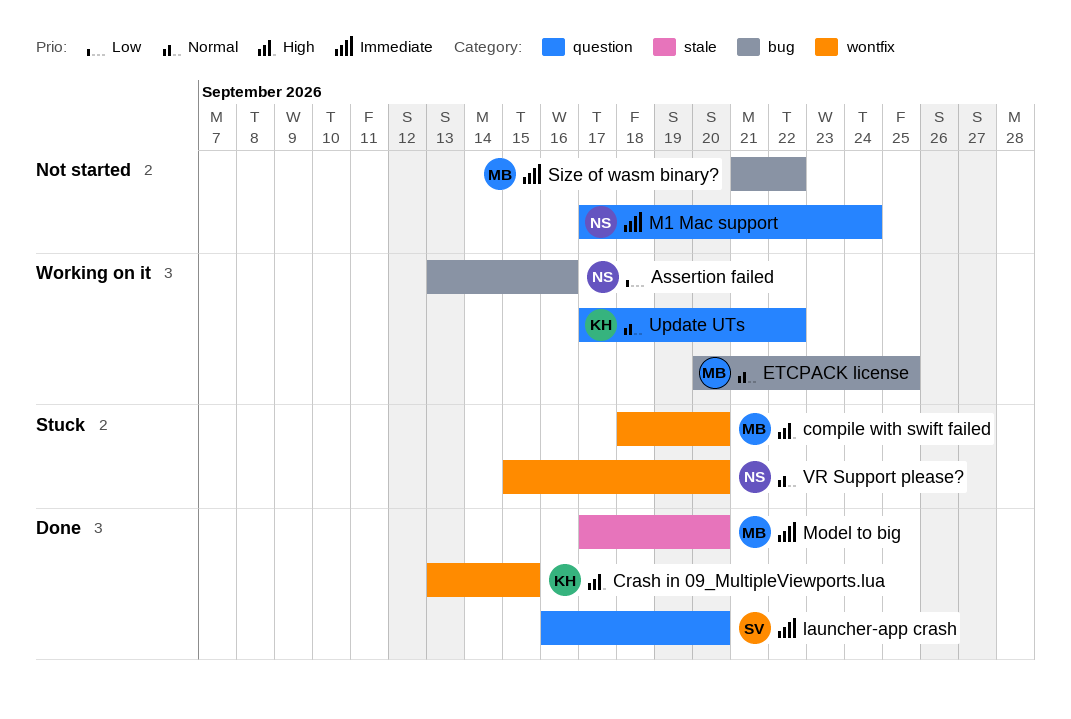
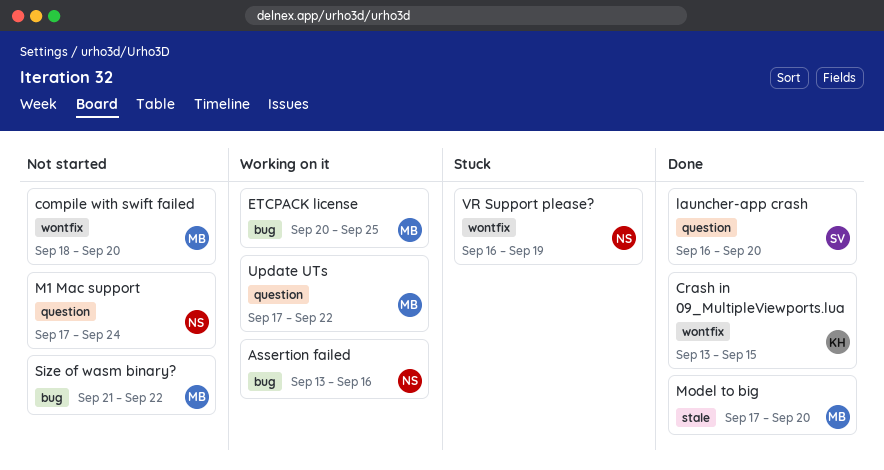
compile with swift failed, status: Stuck -> Not started
Update UTs, owner: KH -> MB
VR Support please?, start: Sep 15 -> Sep 16
VR Support please?, due: Sep 20 -> Sep 19

